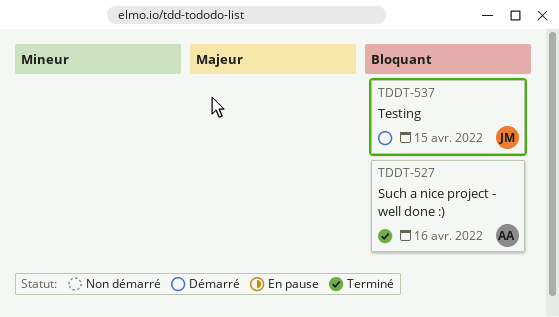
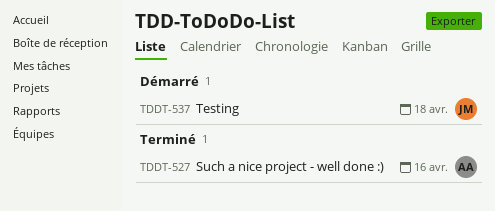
TDDT-537, due: Apr 15 -> Apr 18

